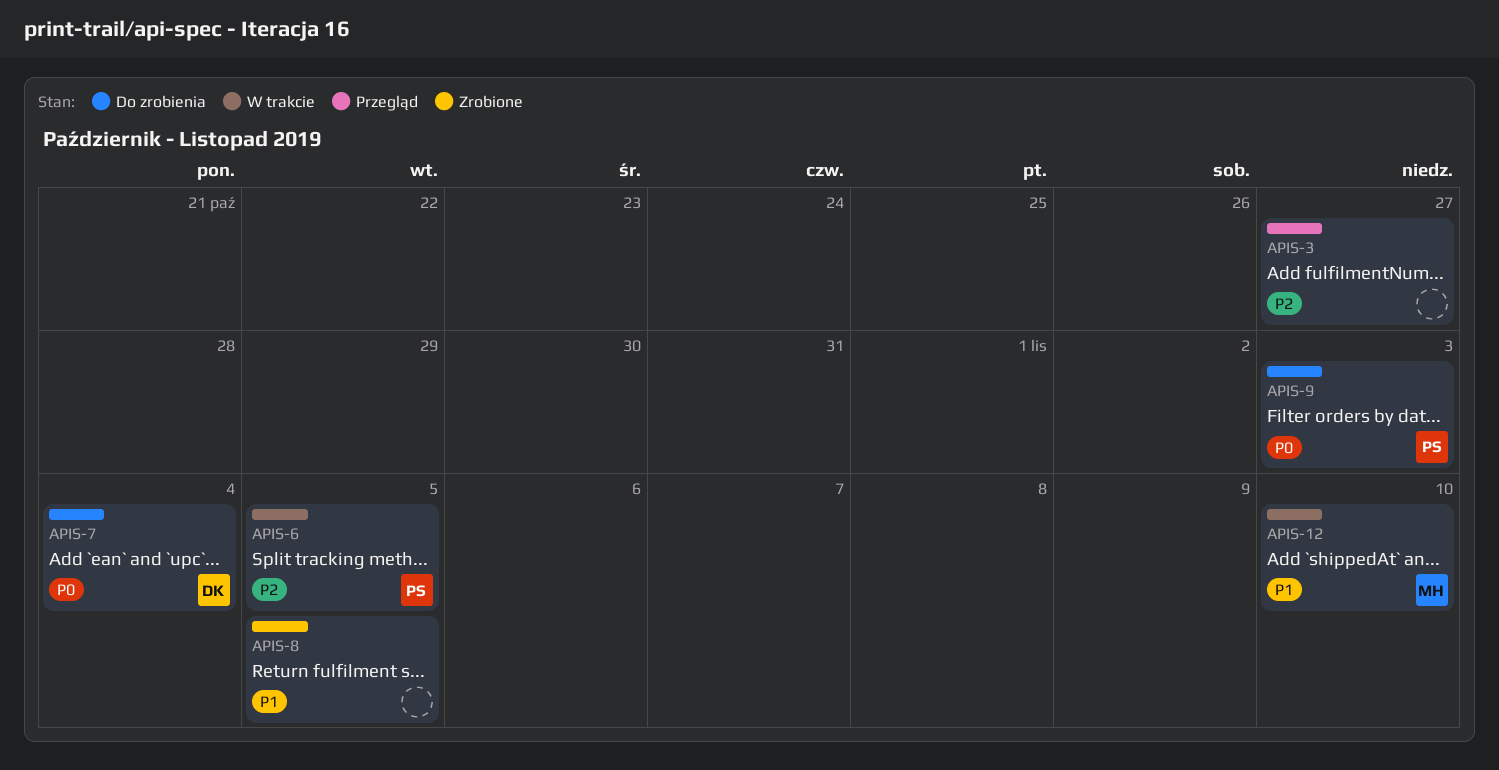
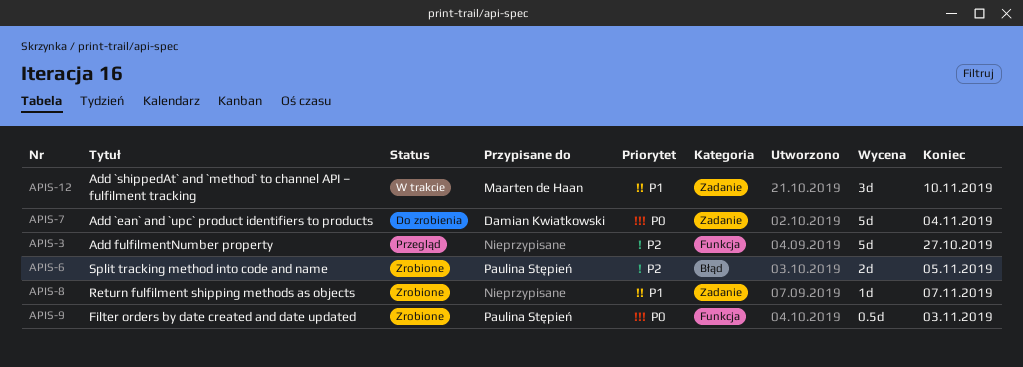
APIS-6, status: W trakcie -> Zrobione
APIS-8, due: Nov 5 -> Nov 7
APIS-9, status: Do zrobienia -> Zrobione

